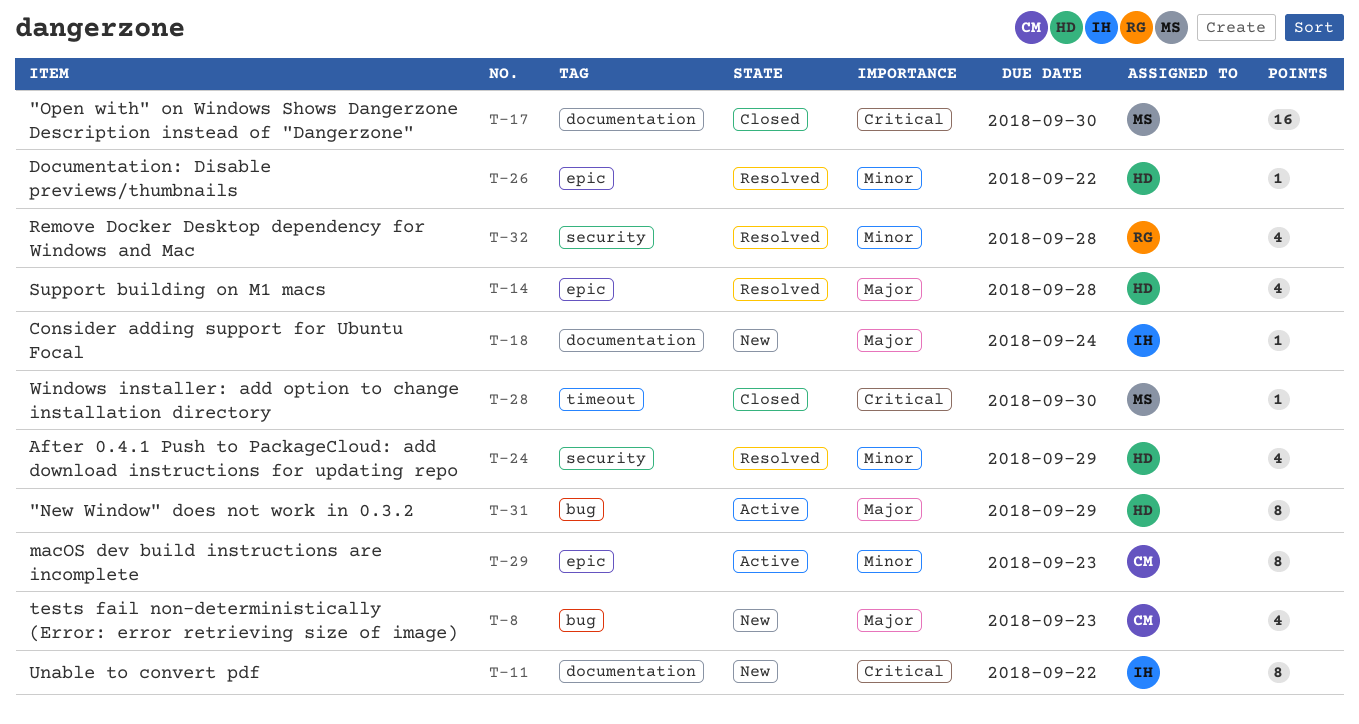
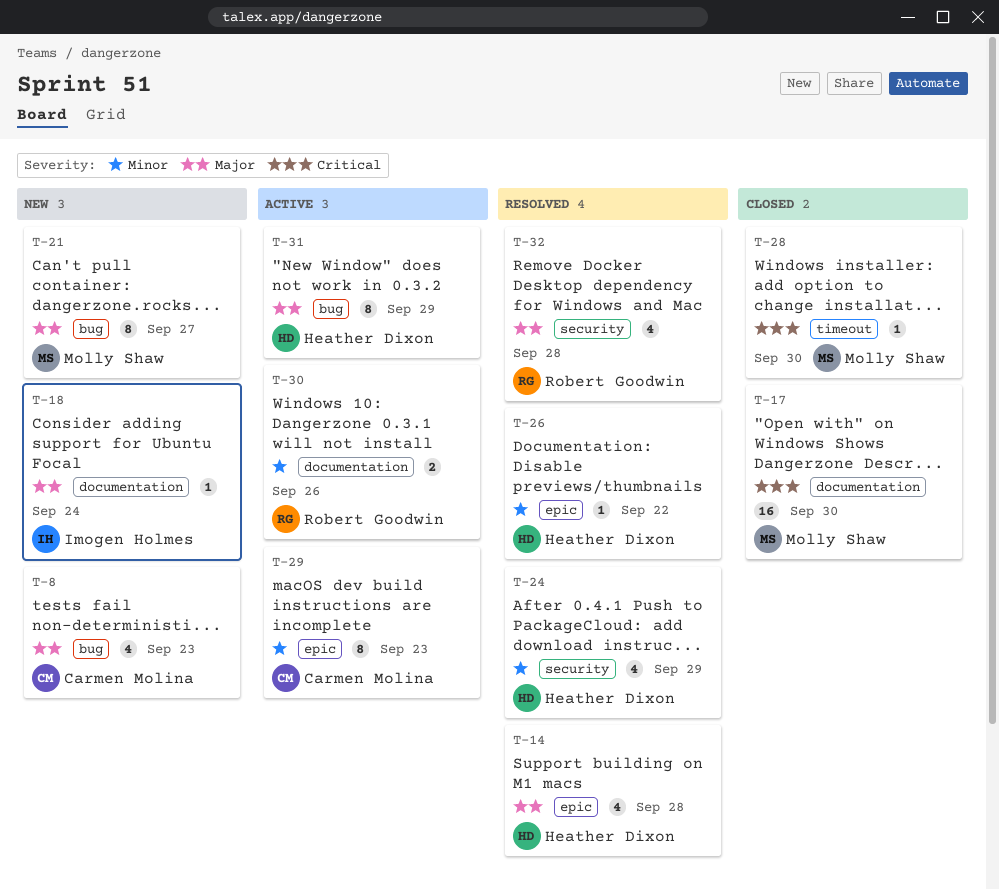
T-11: present -> none
T-21: none -> present
T-30: none -> present
T-32, priority: Minor -> Major

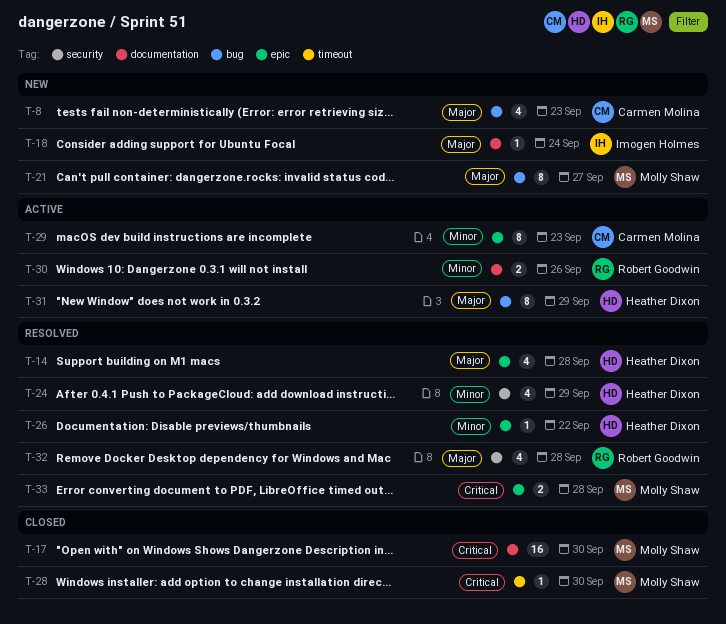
T-33: none -> present

